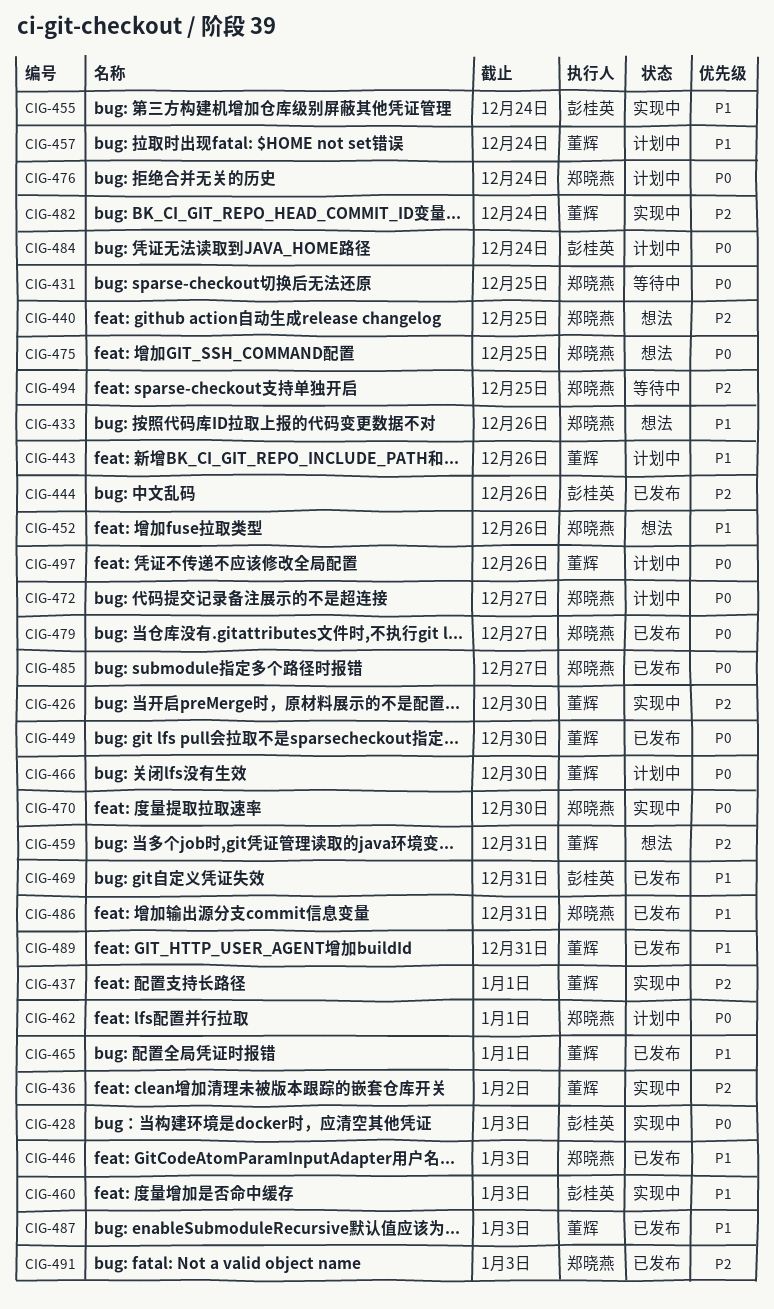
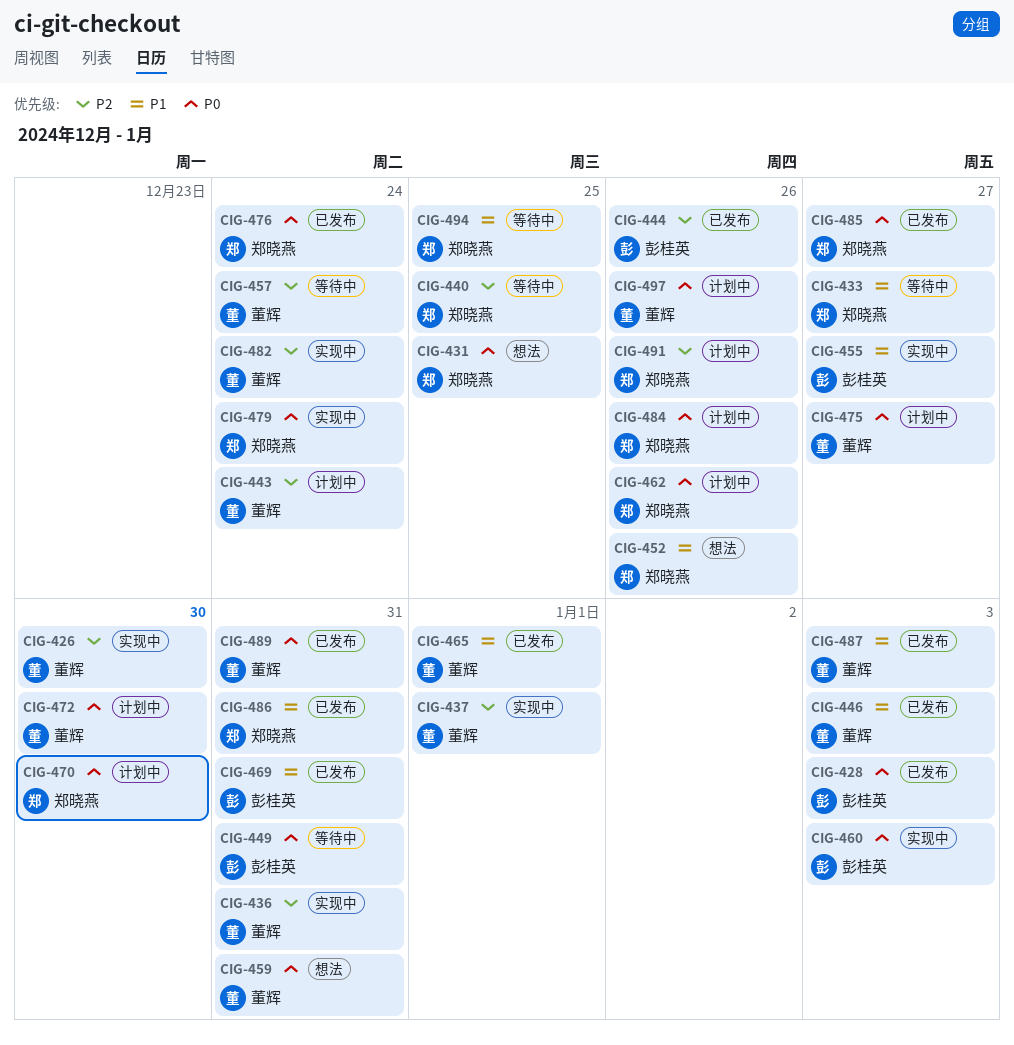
CIG-428, status: 实现中 -> 已发布
CIG-431, status: 等待中 -> 想法
CIG-433, status: 想法 -> 等待中
CIG-433, due: Dec 26 -> Dec 27
CIG-436, due: Jan 2 -> Dec 31
CIG-440, status: 想法 -> 等待中
CIG-443, priority: P1 -> P2
CIG-443, due: Dec 26 -> Dec 24
CIG-446, owner: 郑晓燕 -> 董辉
CIG-449, status: 已发布 -> 等待中
CIG-449, owner: 董辉 -> 彭桂英
CIG-449, due: Dec 30 -> Dec 31
CIG-455, due: Dec 24 -> Dec 27
CIG-457, status: 计划中 -> 等待中
CIG-457, priority: P1 -> P2
CIG-459, priority: P2 -> P0
CIG-460, priority: P1 -> P0
CIG-462, due: Jan 1 -> Dec 26
CIG-466: present -> none
CIG-470, status: 实现中 -> 计划中
CIG-472, owner: 郑晓燕 -> 董辉
CIG-472, due: Dec 27 -> Dec 30
CIG-475, status: 想法 -> 计划中
CIG-475, owner: 郑晓燕 -> 董辉
CIG-475, due: Dec 25 -> Dec 27
CIG-476, status: 计划中 -> 已发布
CIG-479, status: 已发布 -> 实现中
CIG-479, due: Dec 27 -> Dec 24
CIG-484, owner: 彭桂英 -> 郑晓燕
CIG-484, due: Dec 24 -> Dec 26
CIG-489, priority: P1 -> P0
CIG-491, status: 已发布 -> 计划中
CIG-491, due: Jan 3 -> Dec 26
CIG-494, priority: P2 -> P1

